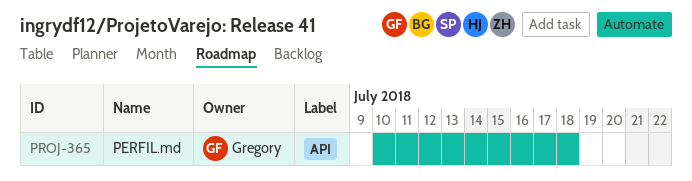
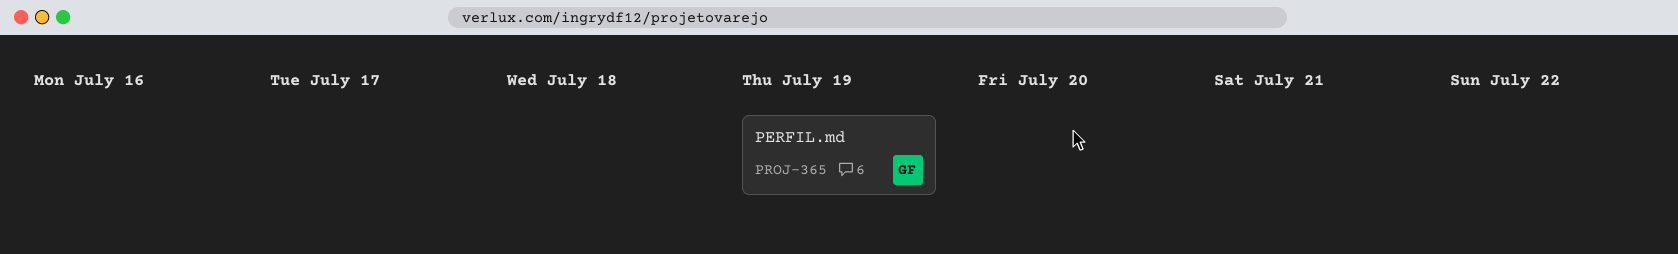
PROJ-365, due: Jul 18 -> Jul 19

